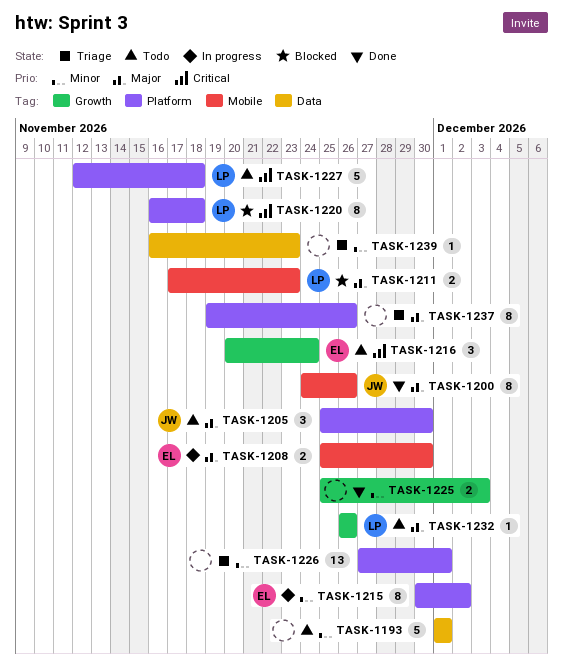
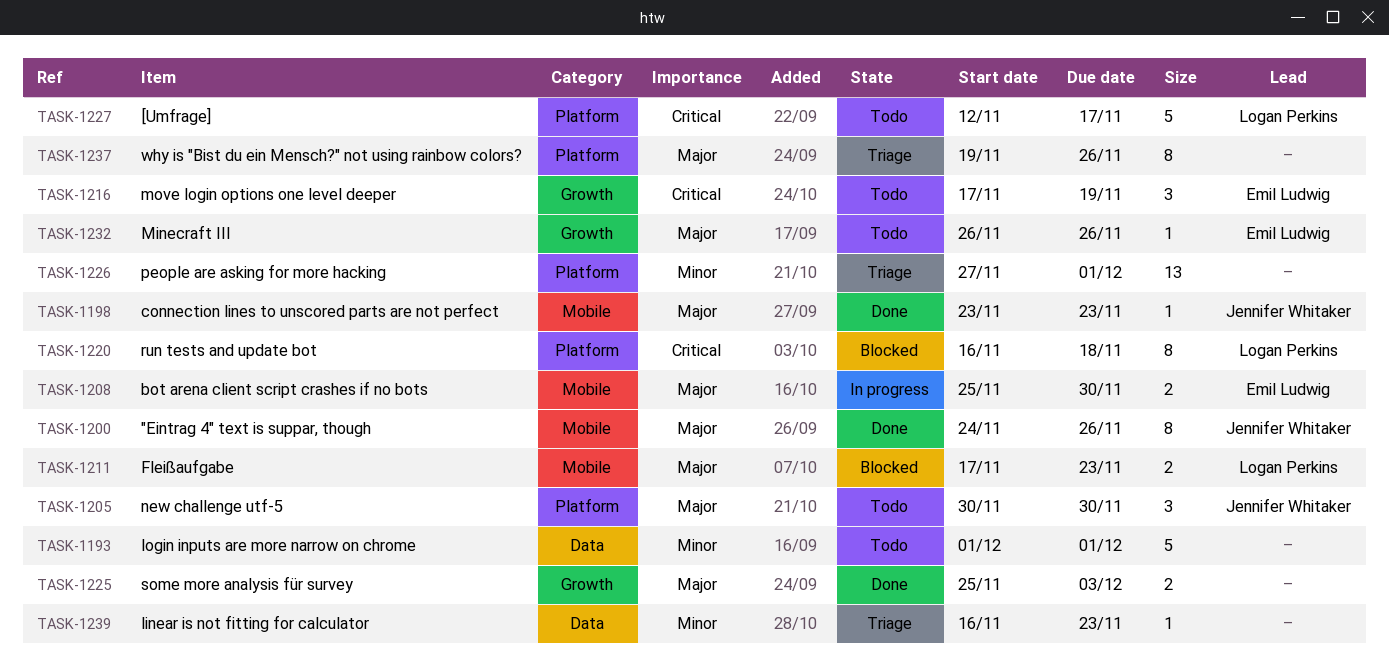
TASK-1198: none -> present
TASK-1205, start: Nov 25 -> Nov 30
TASK-1215: present -> none
TASK-1216, start: Nov 20 -> Nov 17
TASK-1216, due: Nov 24 -> Nov 19
TASK-1225, priority: Minor -> Major
TASK-1227, due: Nov 18 -> Nov 17
TASK-1232, owner: Logan Perkins -> Emil Ludwig

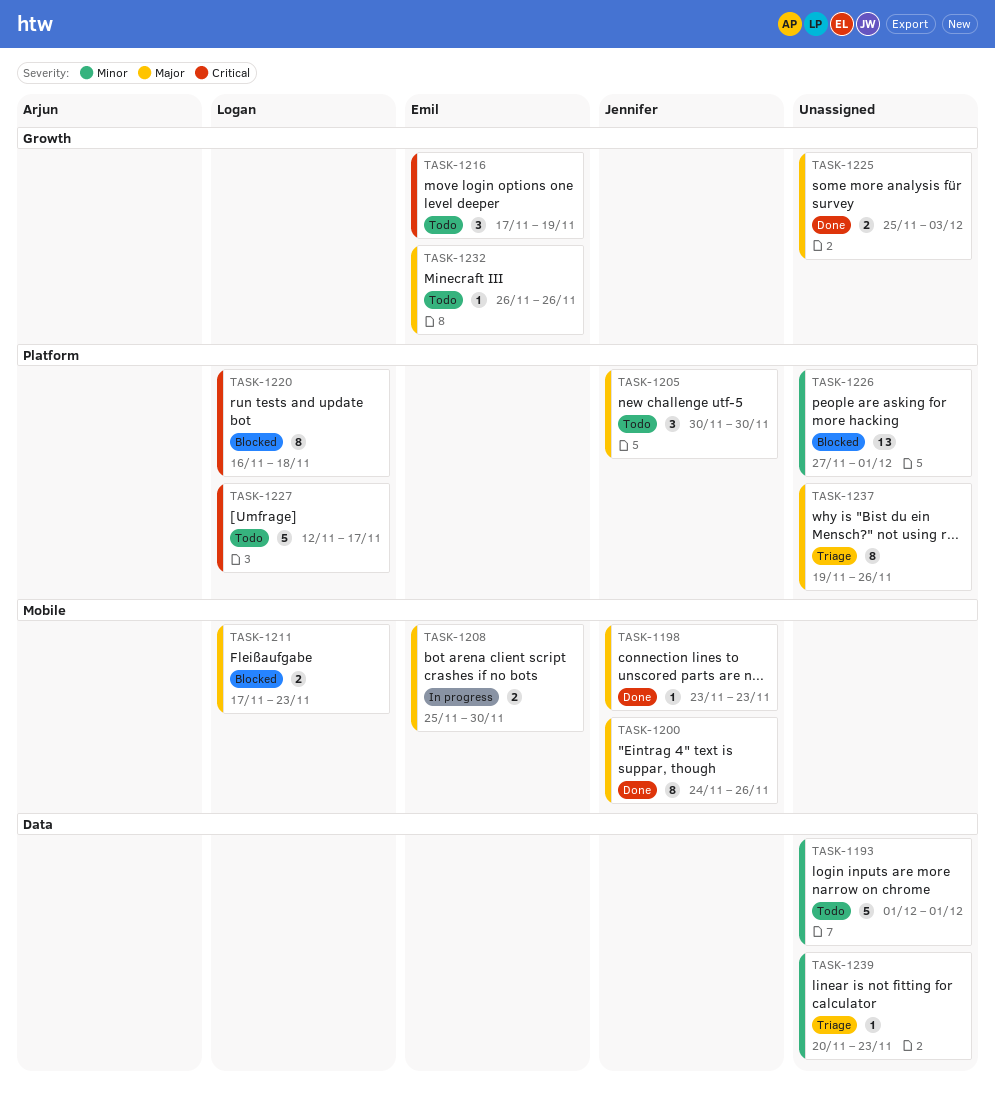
TASK-1226, status: Triage -> Blocked
TASK-1239, start: Nov 16 -> Nov 20

